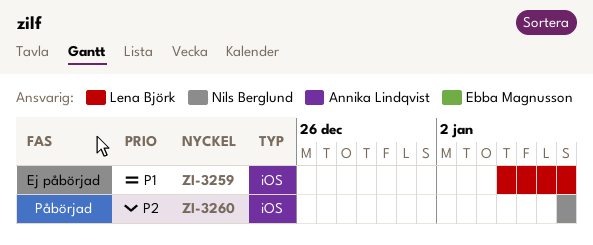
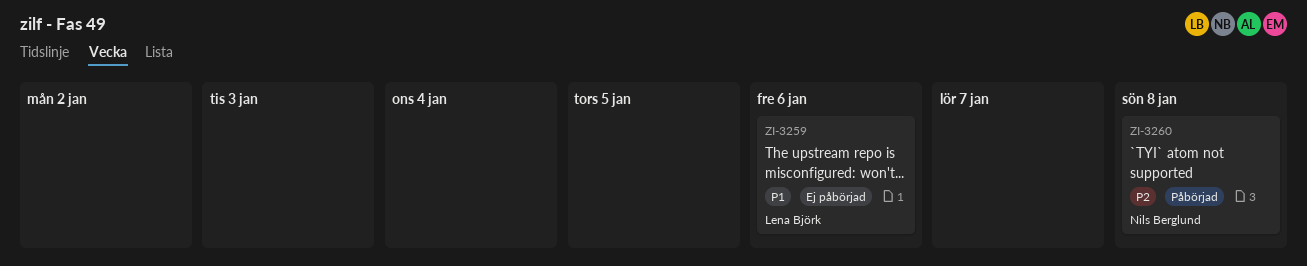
ZI-3259, due: Jan 8 -> Jan 6

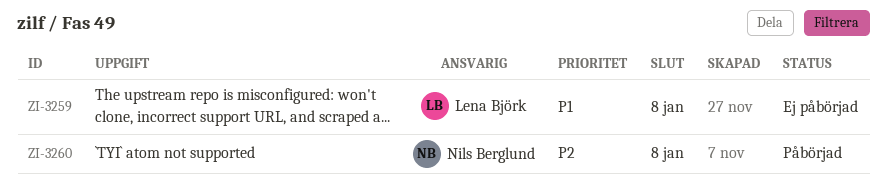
ZI-3259, due: Jan 6 -> Jan 8

